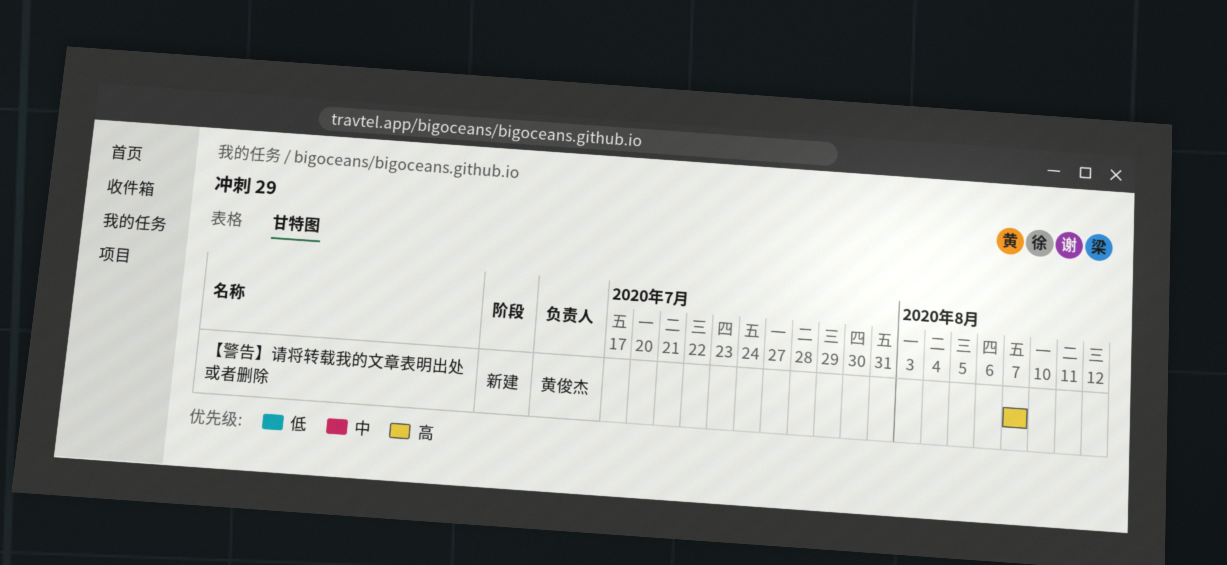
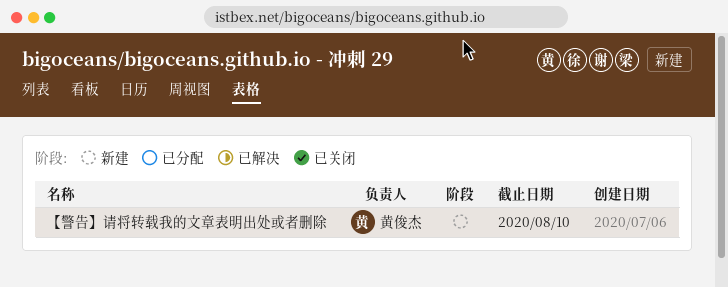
【警告】请将转载我的文章表明出处或者删除, due: Aug 7 -> Aug 10

